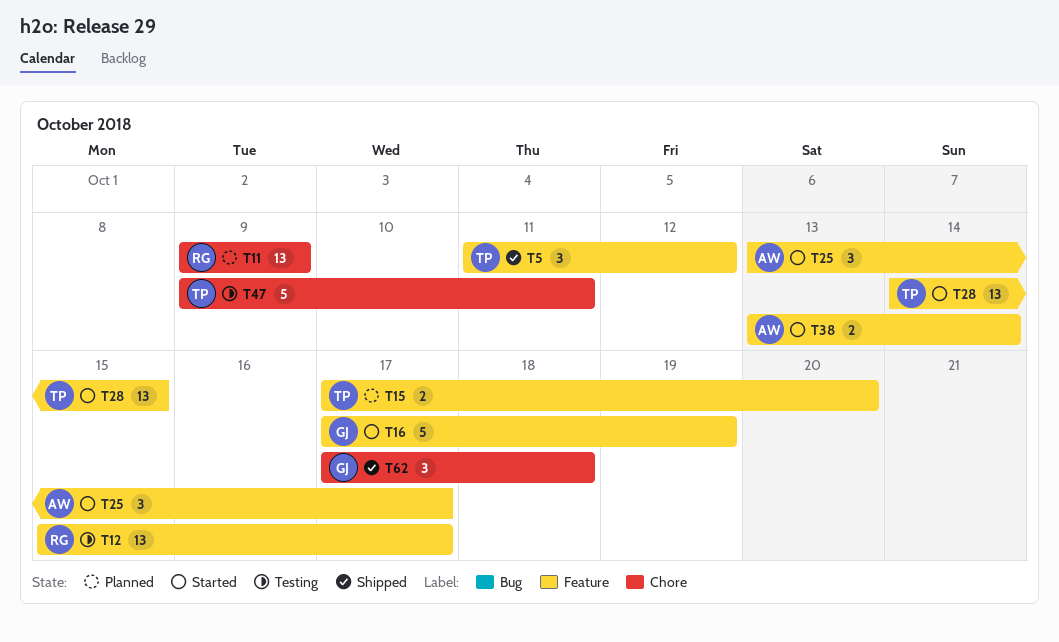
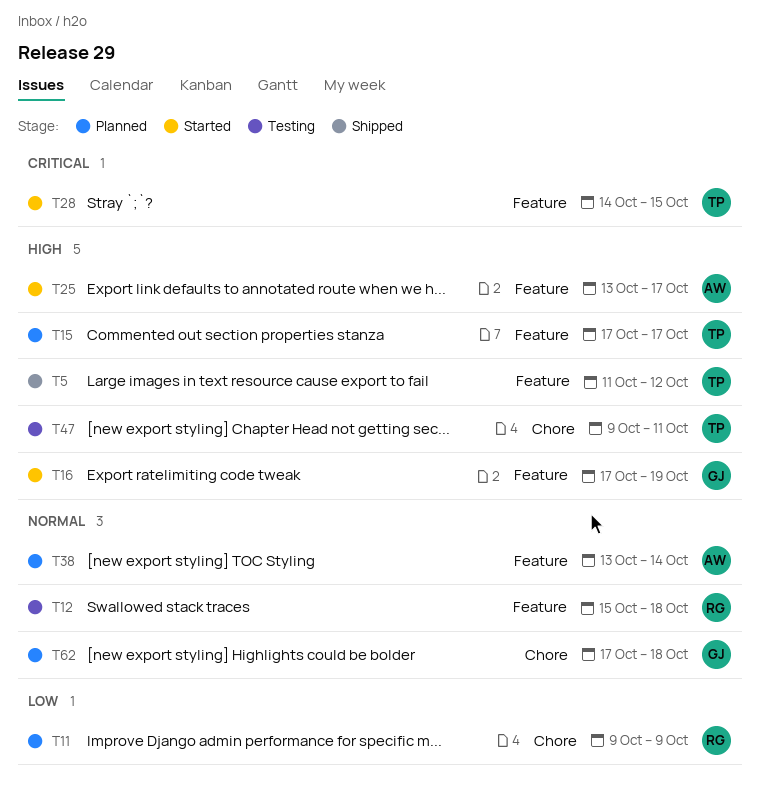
T12, due: Oct 17 -> Oct 18
T15, due: Oct 20 -> Oct 17
T38, status: Started -> Planned
T62, status: Shipped -> Planned

